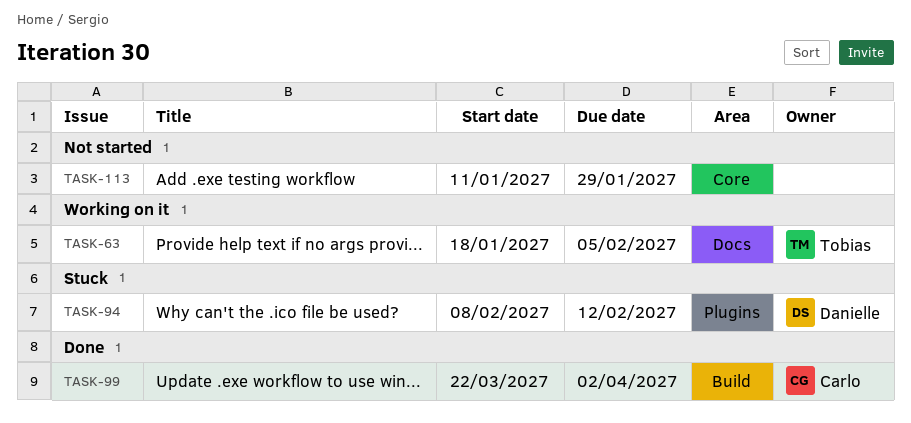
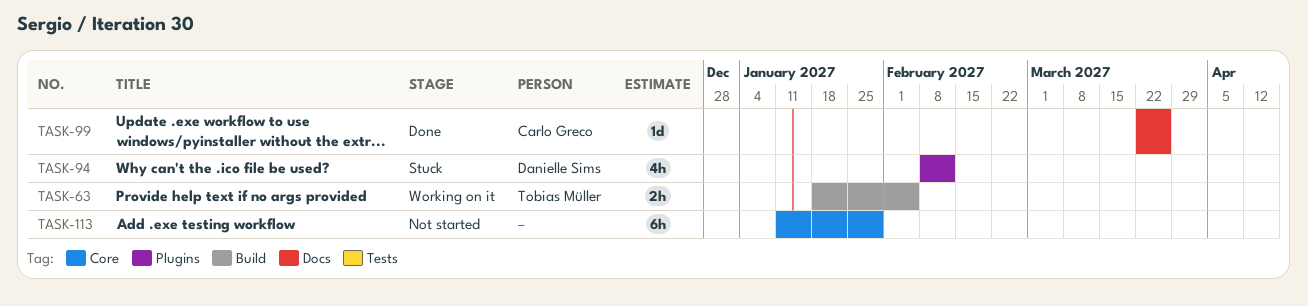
TASK-63, label: Docs -> Build
TASK-99, label: Build -> Docs
TASK-99, due: Apr 2 -> Mar 26

